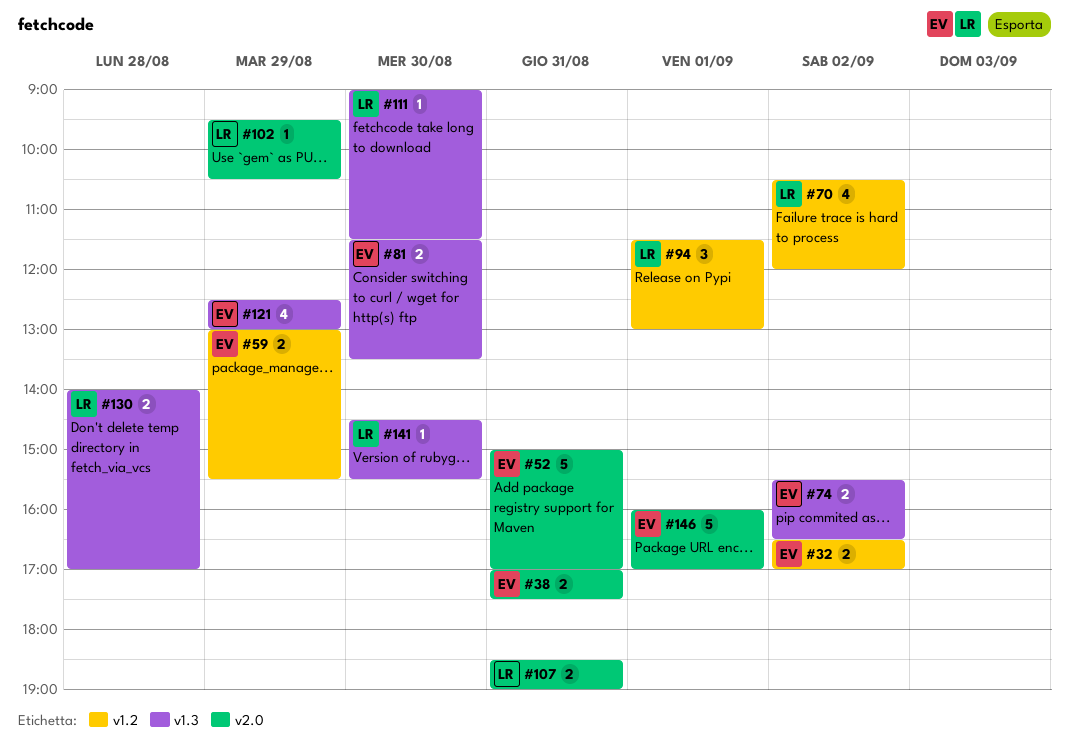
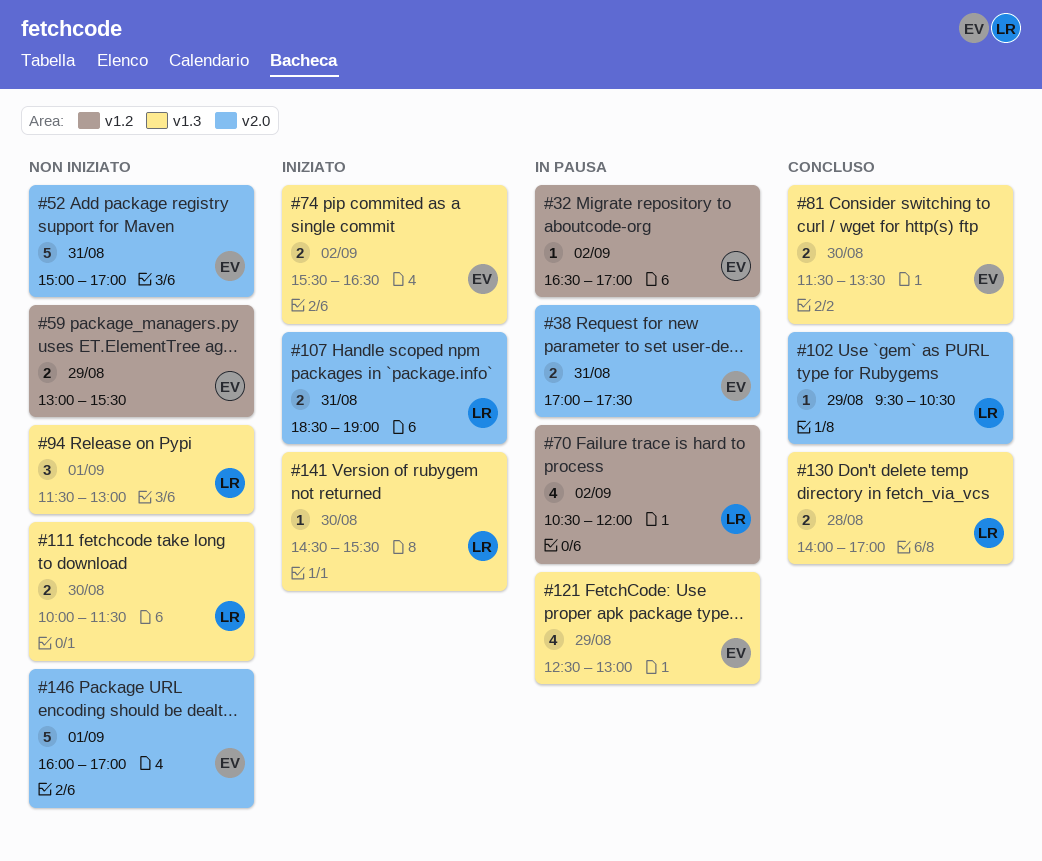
#32, estimate: 2 -> 1
#94, label: v1.2 -> v1.3
#111, estimate: 1 -> 2
#111, begins: 09:00 -> 10:00

